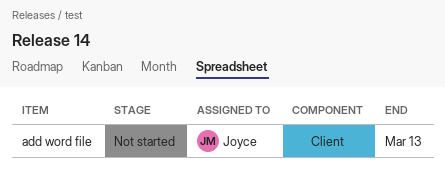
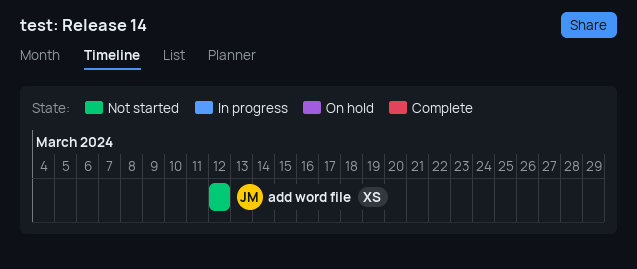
add word file, due: Mar 13 -> Mar 12

